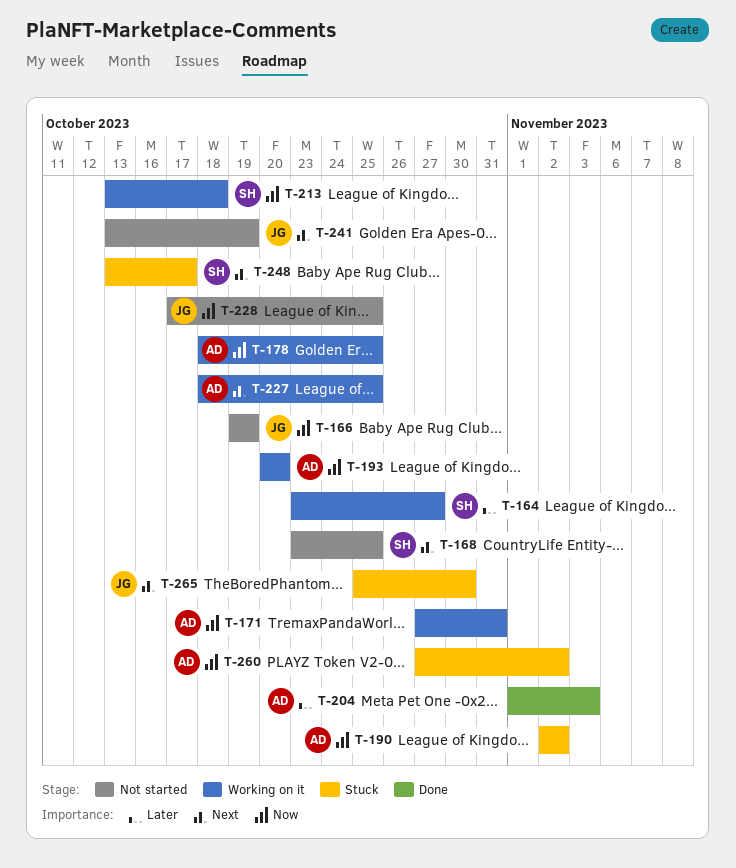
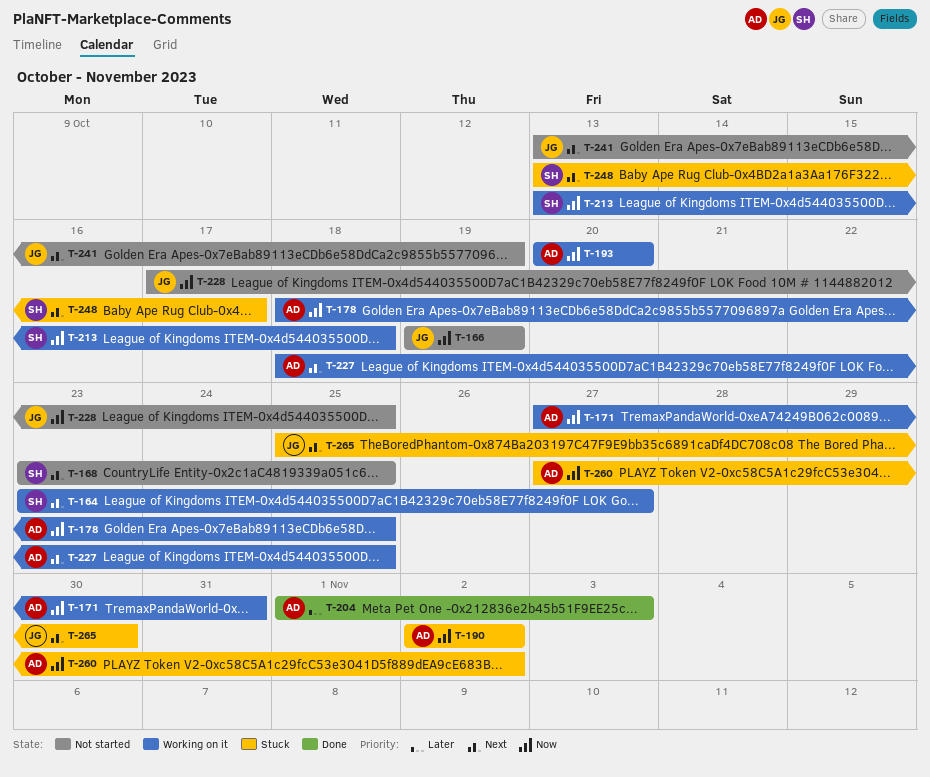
T-164, priority: Later -> Next

